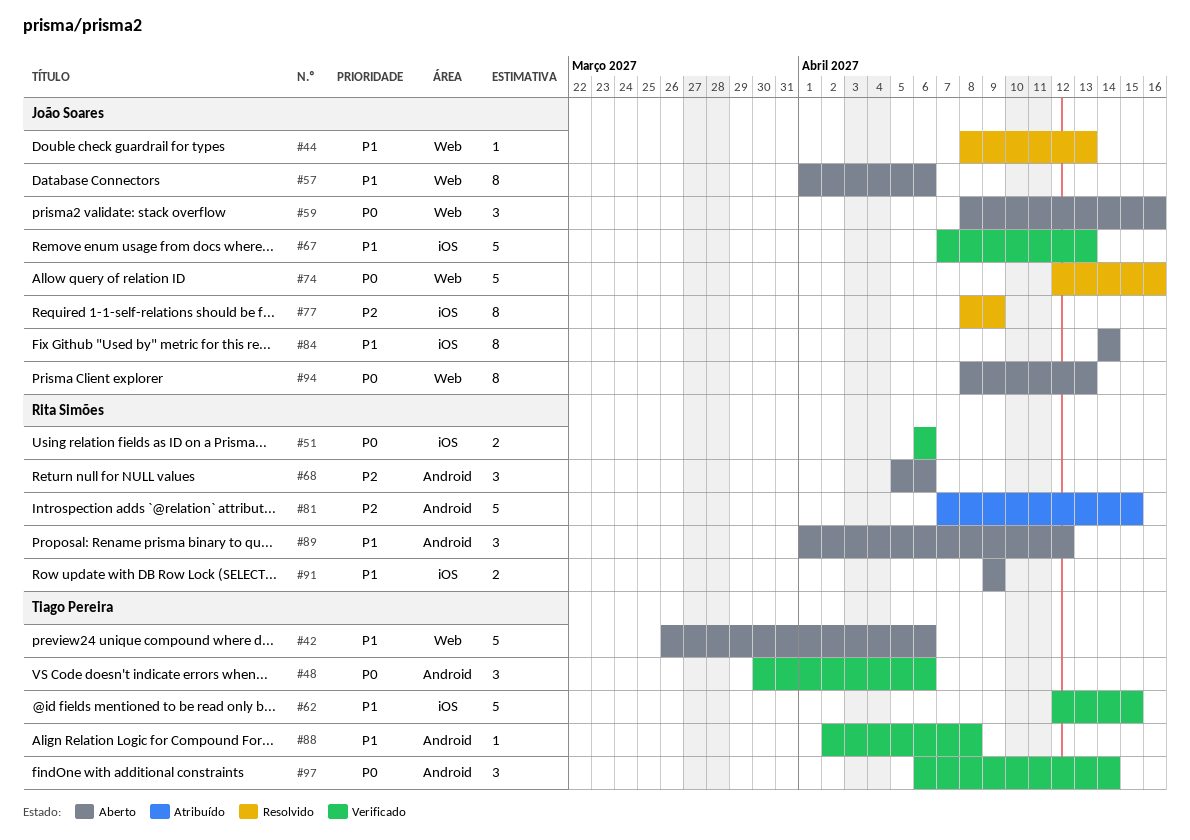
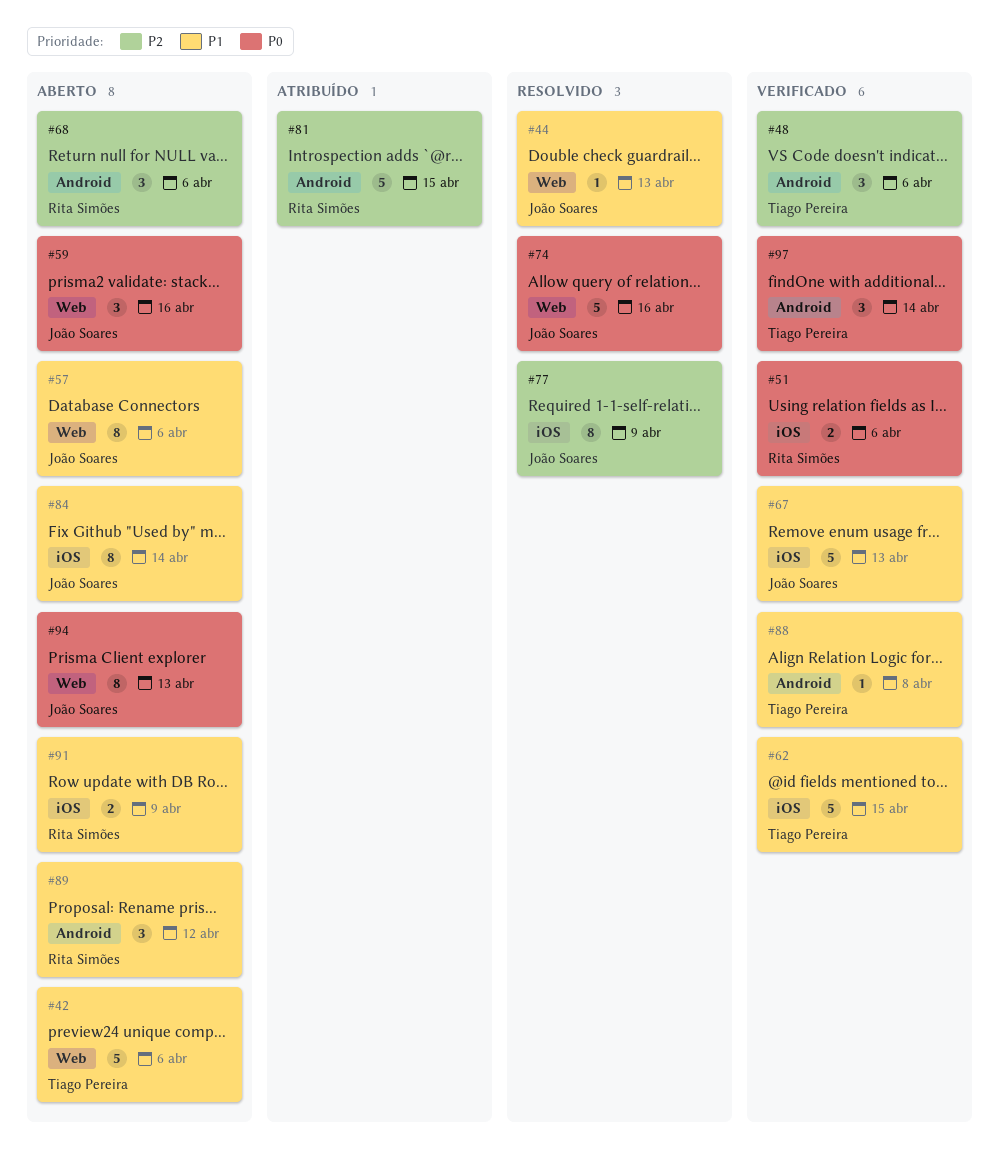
#48, priority: P0 -> P2

